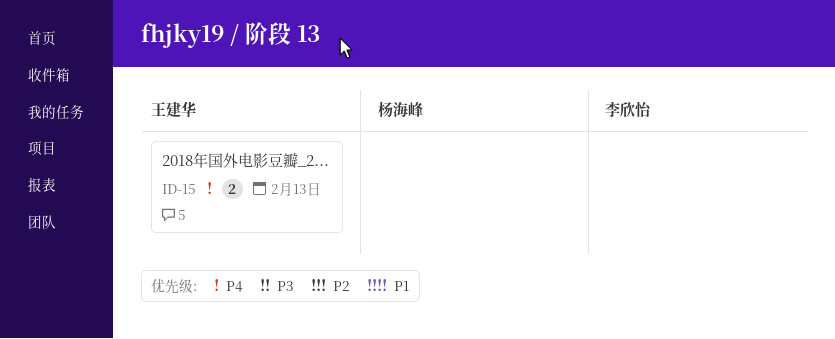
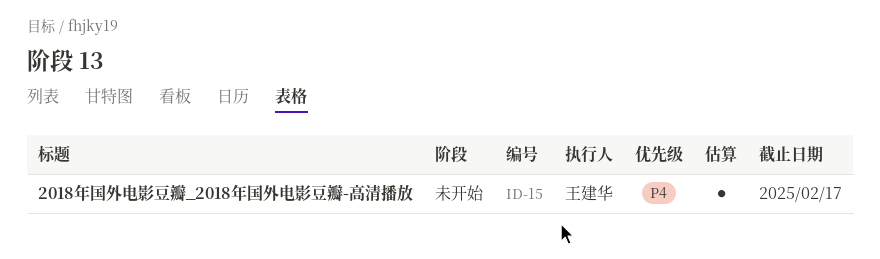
ID-15, estimate: 2 -> 1
ID-15, due: Feb 13 -> Feb 17

